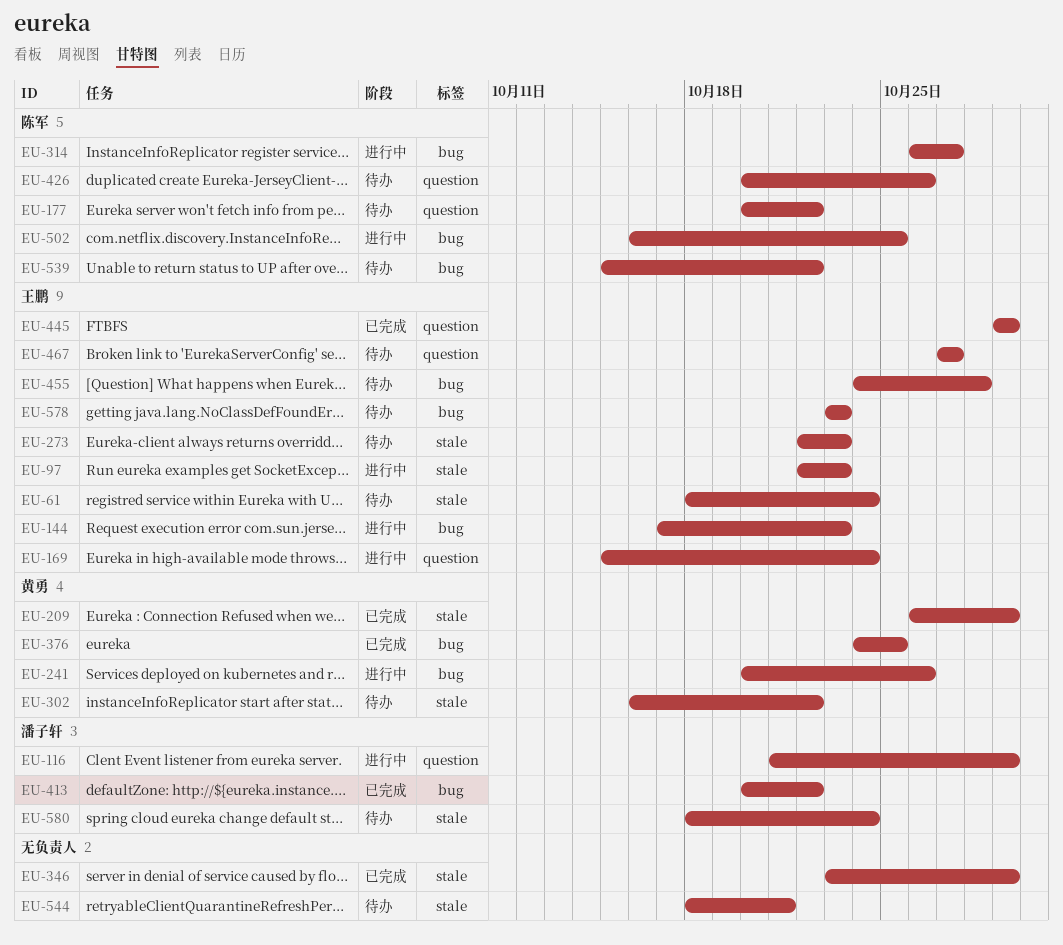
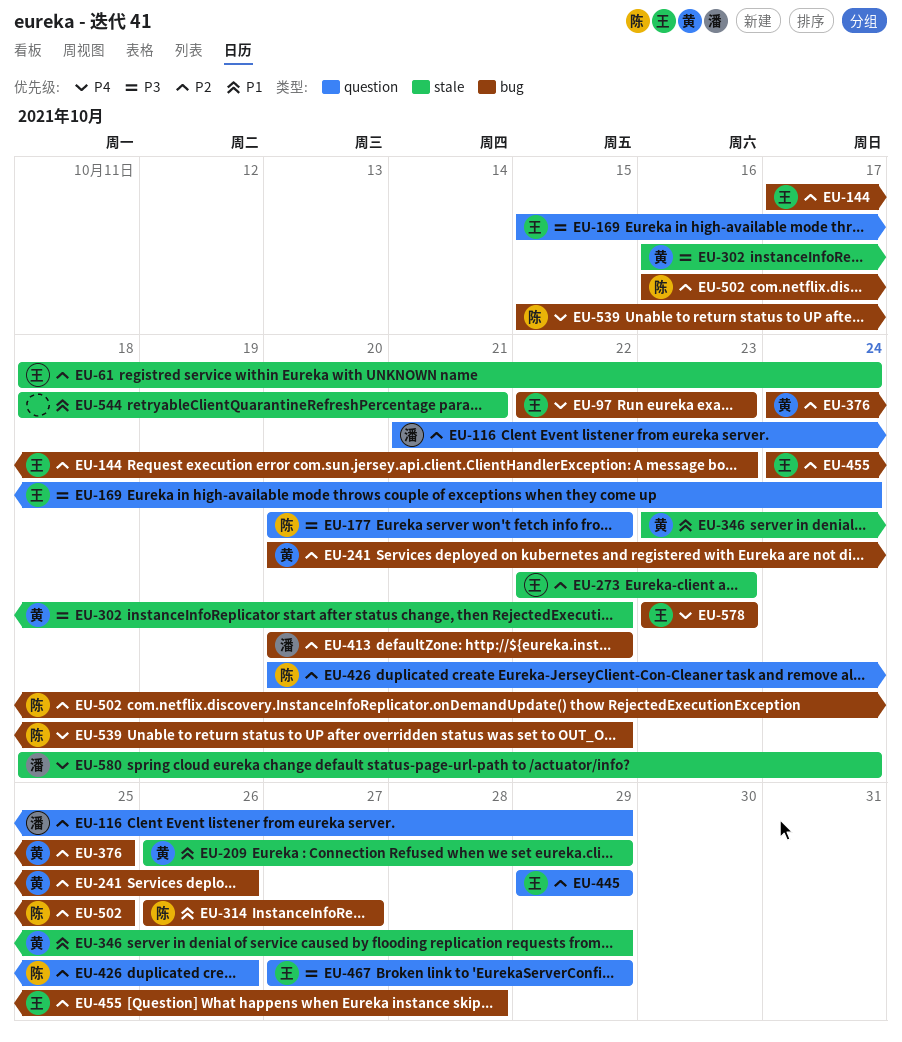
EU-97, label: stale -> bug
EU-346, owner: none -> 黄勇
EU-467, due: Oct 27 -> Oct 29

